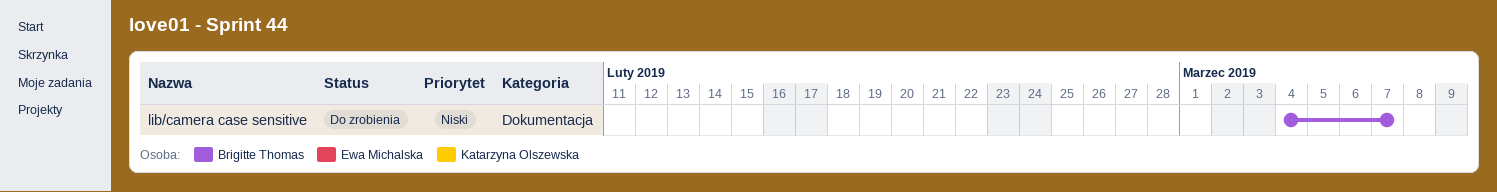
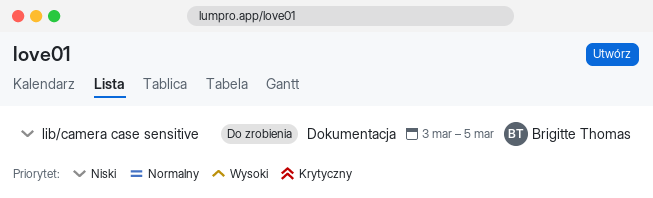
lib/camera case sensitive, start: Mar 4 -> Mar 3
lib/camera case sensitive, due: Mar 7 -> Mar 5

